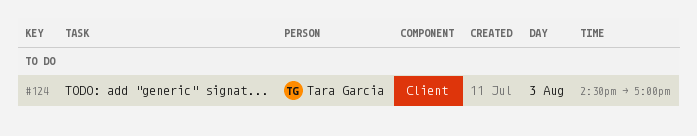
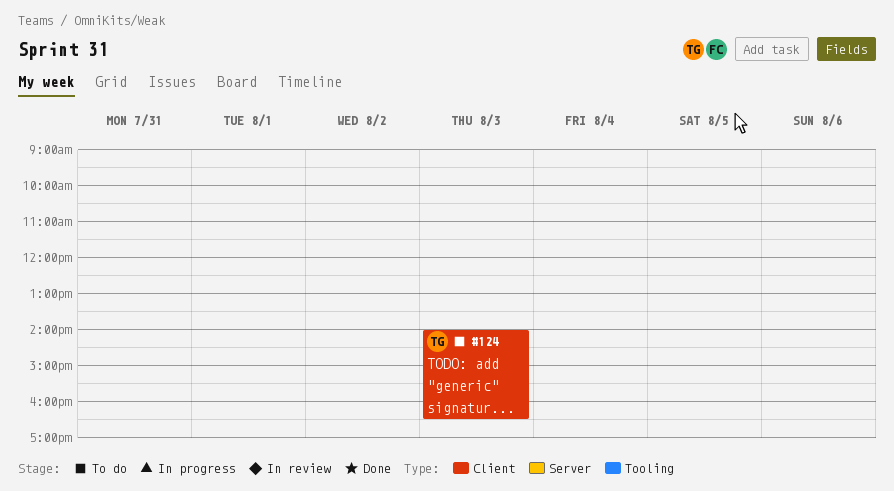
#124, begins: 14:30 -> 14:00
#124, ends: 17:00 -> 16:30

